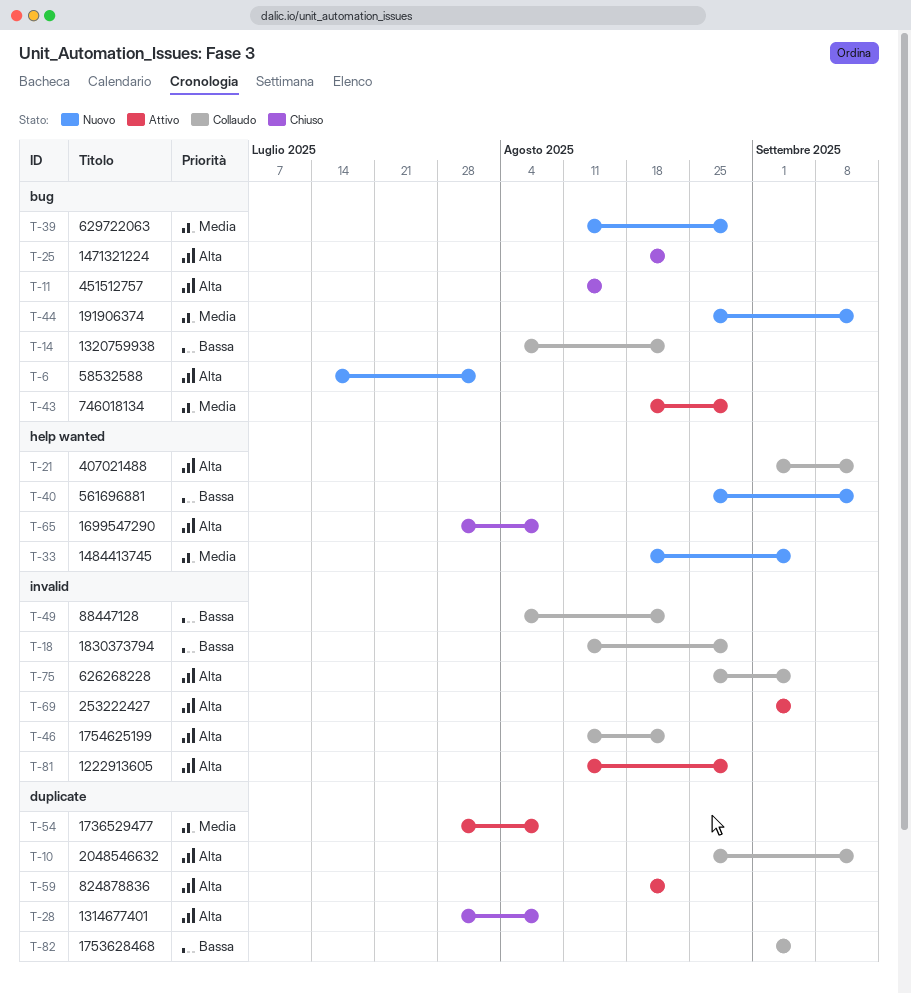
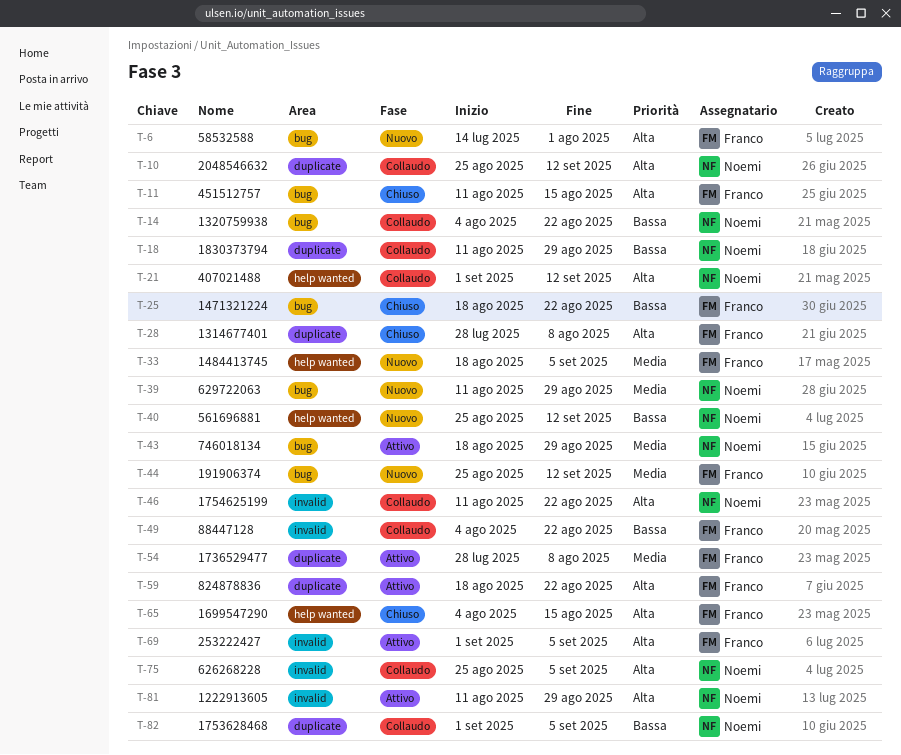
T-18, label: invalid -> duplicate
T-25, priority: Alta -> Bassa
T-65, start: Jul 28 -> Aug 4
T-65, due: Aug 8 -> Aug 15

